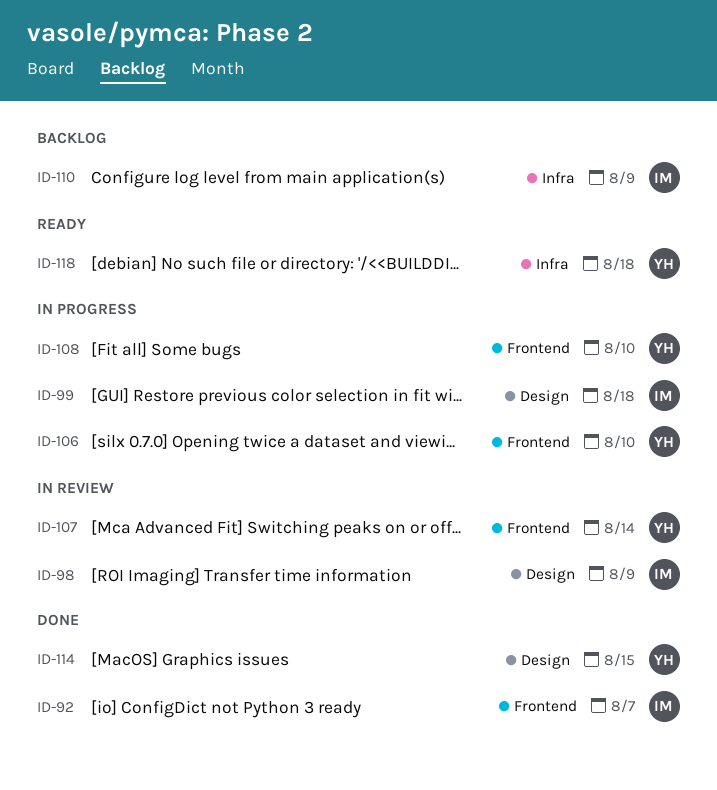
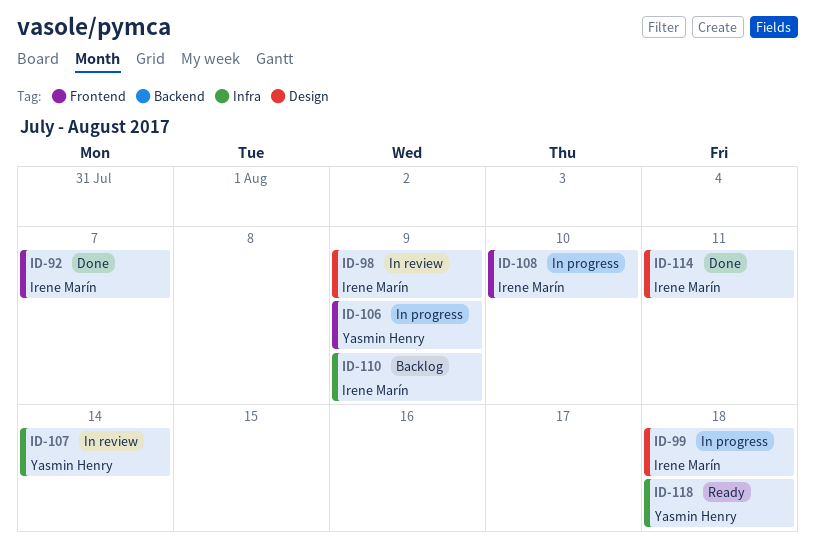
ID-106, due: Aug 10 -> Aug 9
ID-107, label: Frontend -> Infra
ID-108, owner: Yasmin Henry -> Irene Marín
ID-114, owner: Yasmin Henry -> Irene Marín
ID-114, due: Aug 15 -> Aug 11

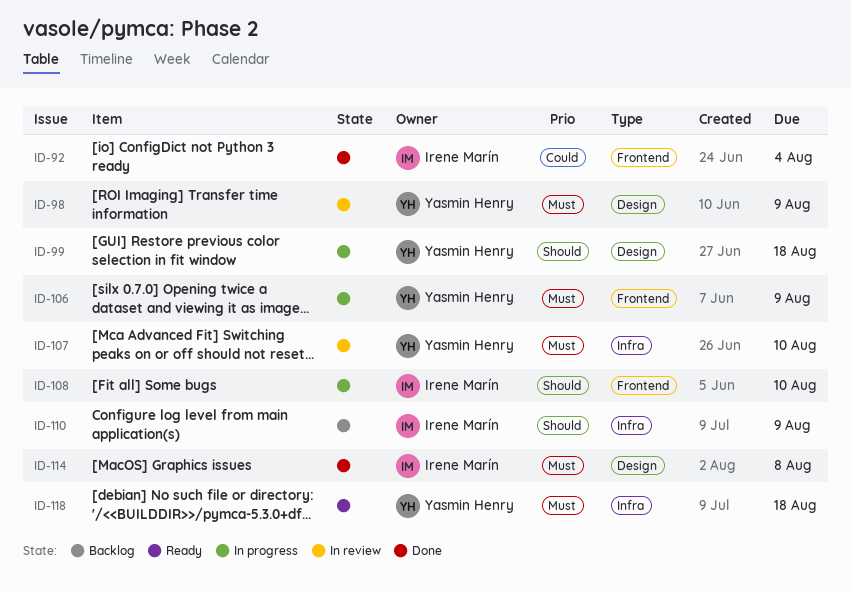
ID-92, due: Aug 7 -> Aug 4
ID-98, owner: Irene Marín -> Yasmin Henry
ID-99, owner: Irene Marín -> Yasmin Henry
ID-107, due: Aug 14 -> Aug 10
ID-114, due: Aug 11 -> Aug 8

